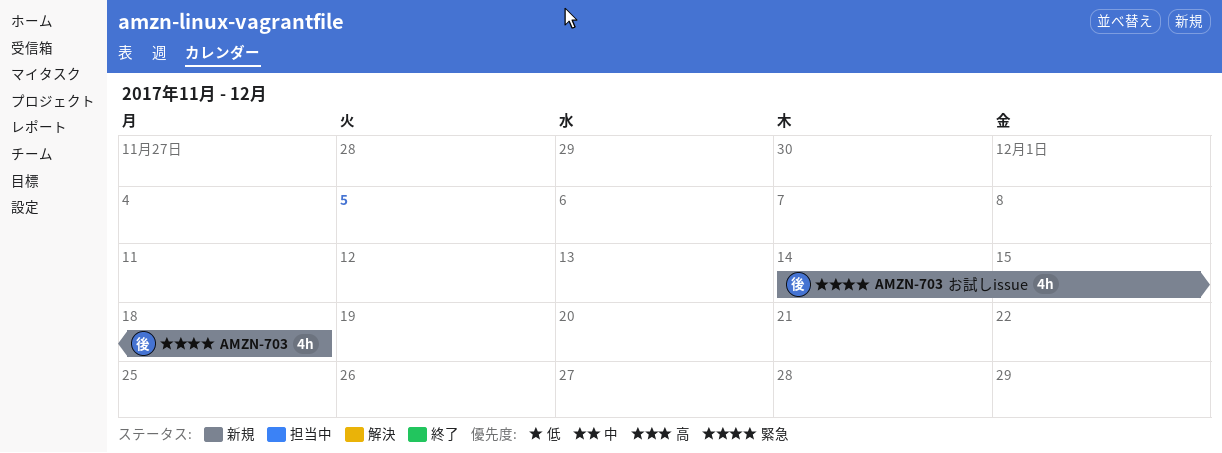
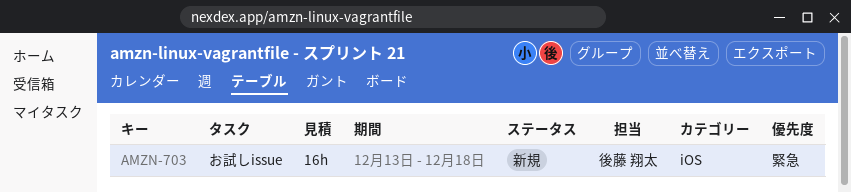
AMZN-703, estimate: 4h -> 16h
AMZN-703, start: Dec 14 -> Dec 13

